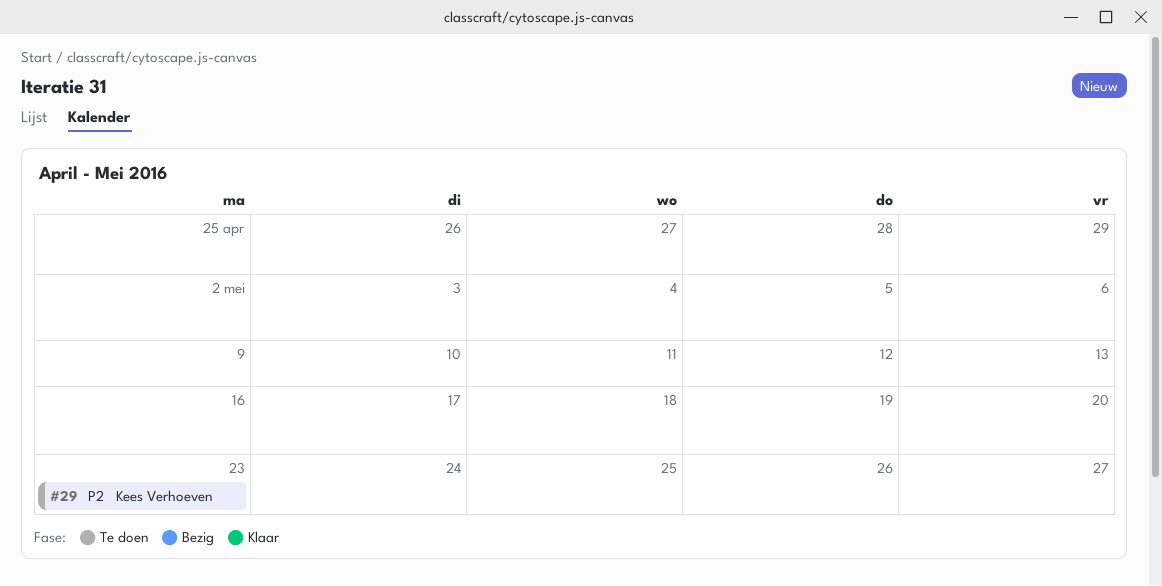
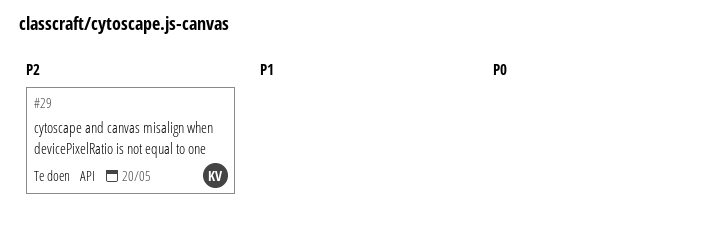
#29, due: May 23 -> May 20

